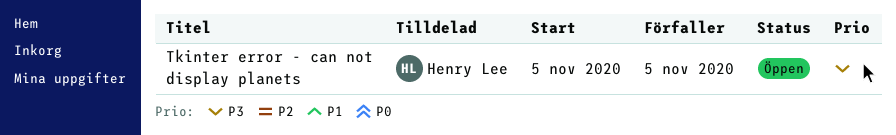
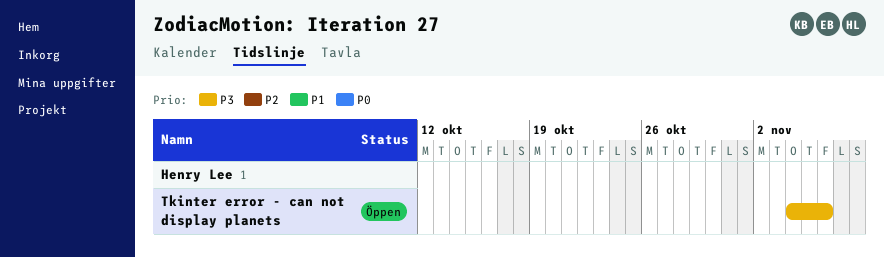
Tkinter error - can not display planets, start: Nov 5 -> Nov 4
Tkinter error - can not display planets, due: Nov 5 -> Nov 6

